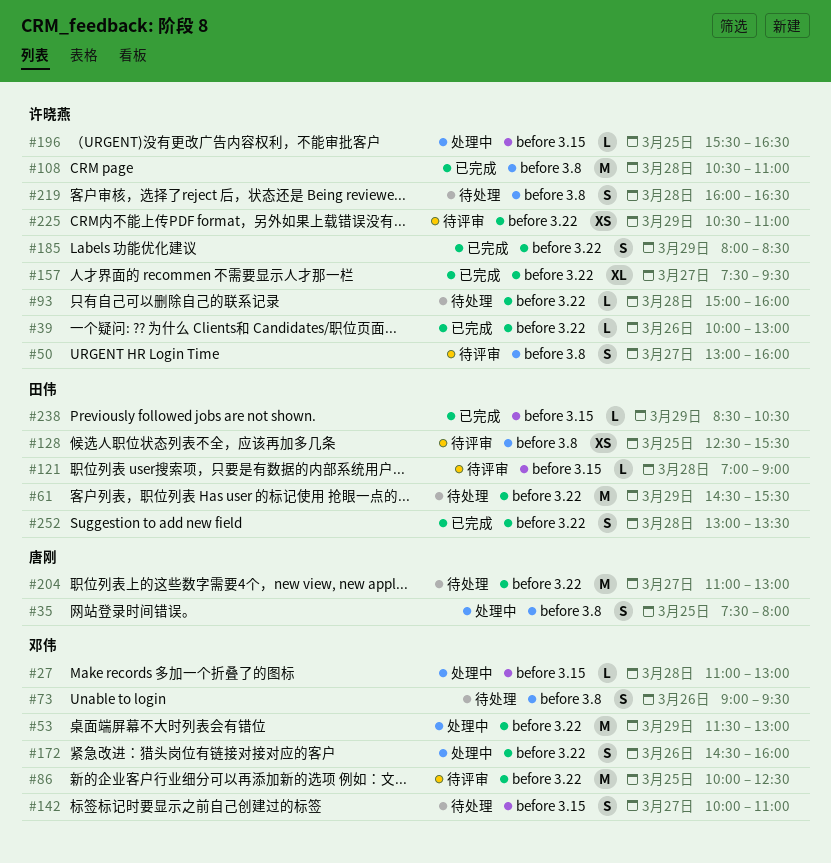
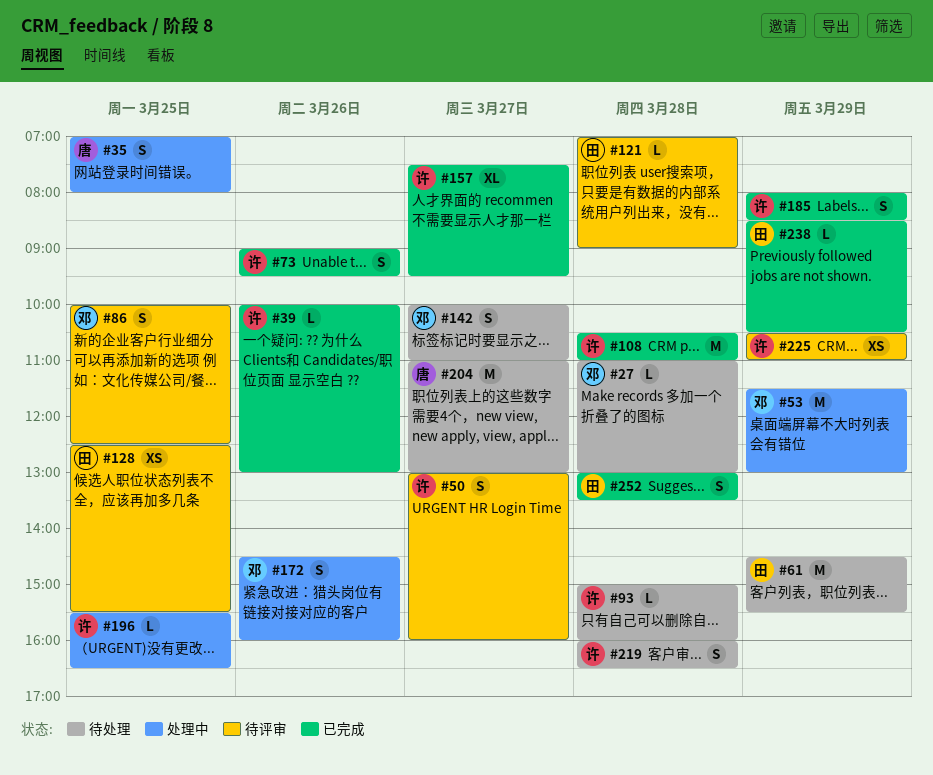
#27, status: 处理中 -> 待处理
#35, begins: 07:30 -> 07:00
#73, status: 待处理 -> 已完成
#73, owner: 邓伟 -> 许晓燕
#86, estimate: M -> S

